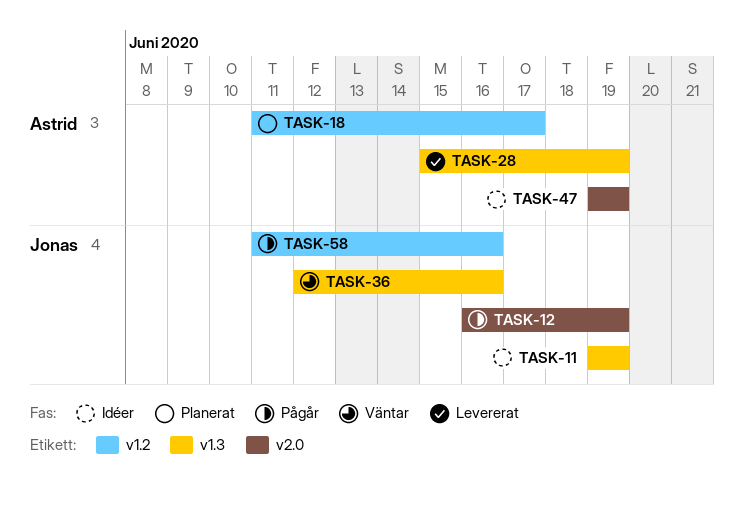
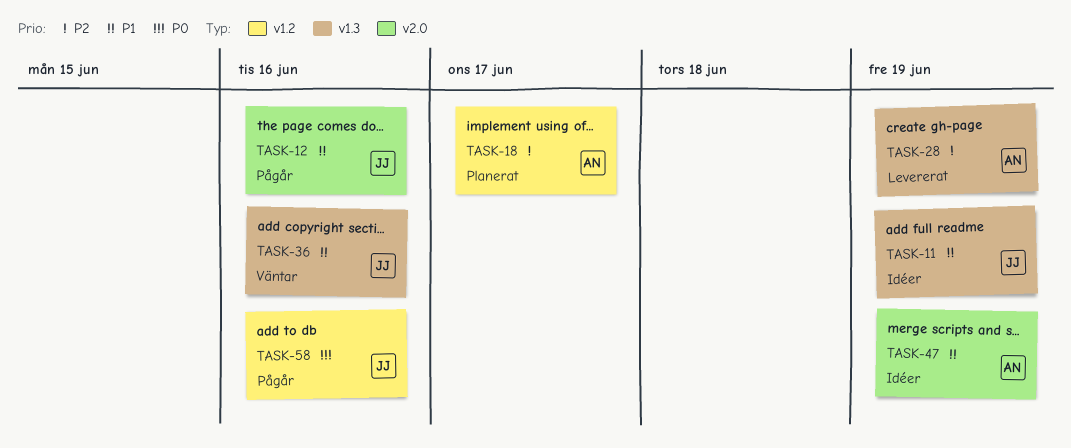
TASK-12, due: Jun 19 -> Jun 16

